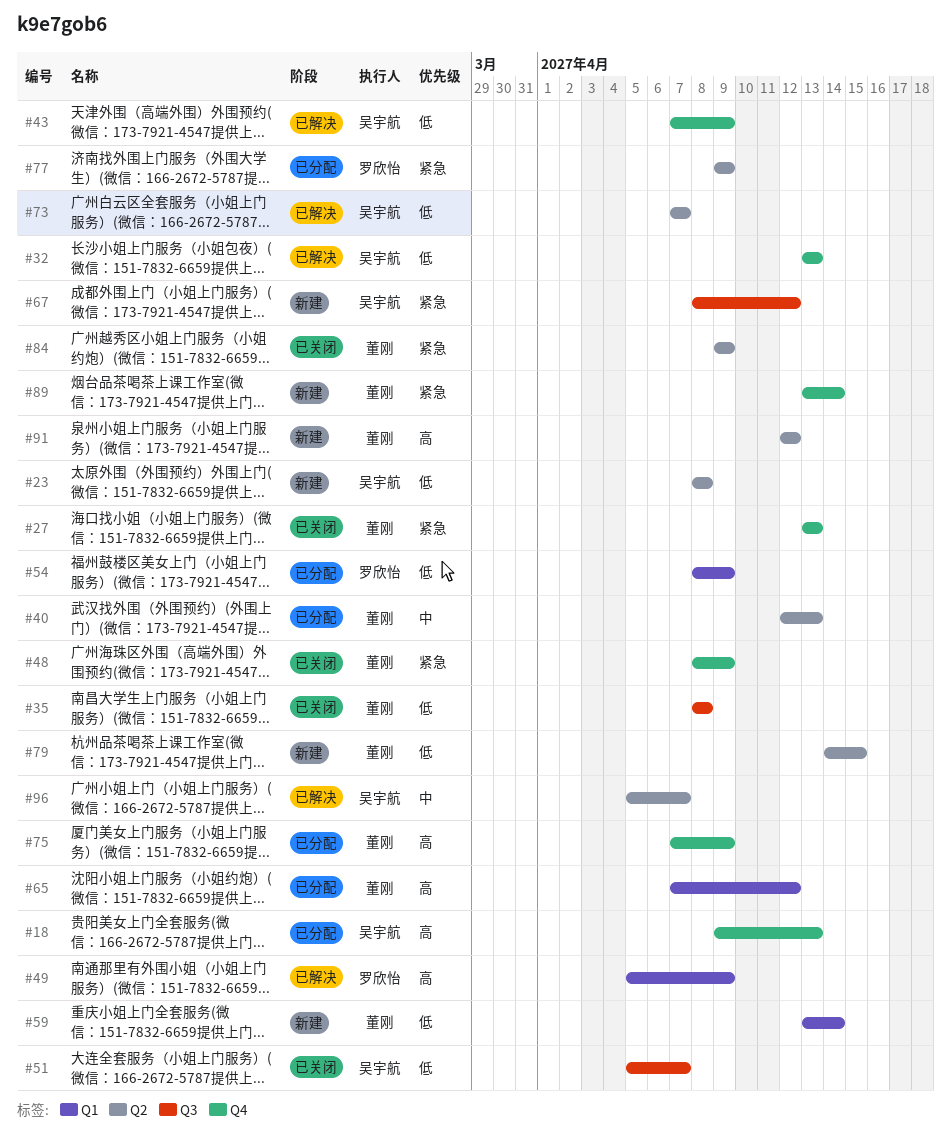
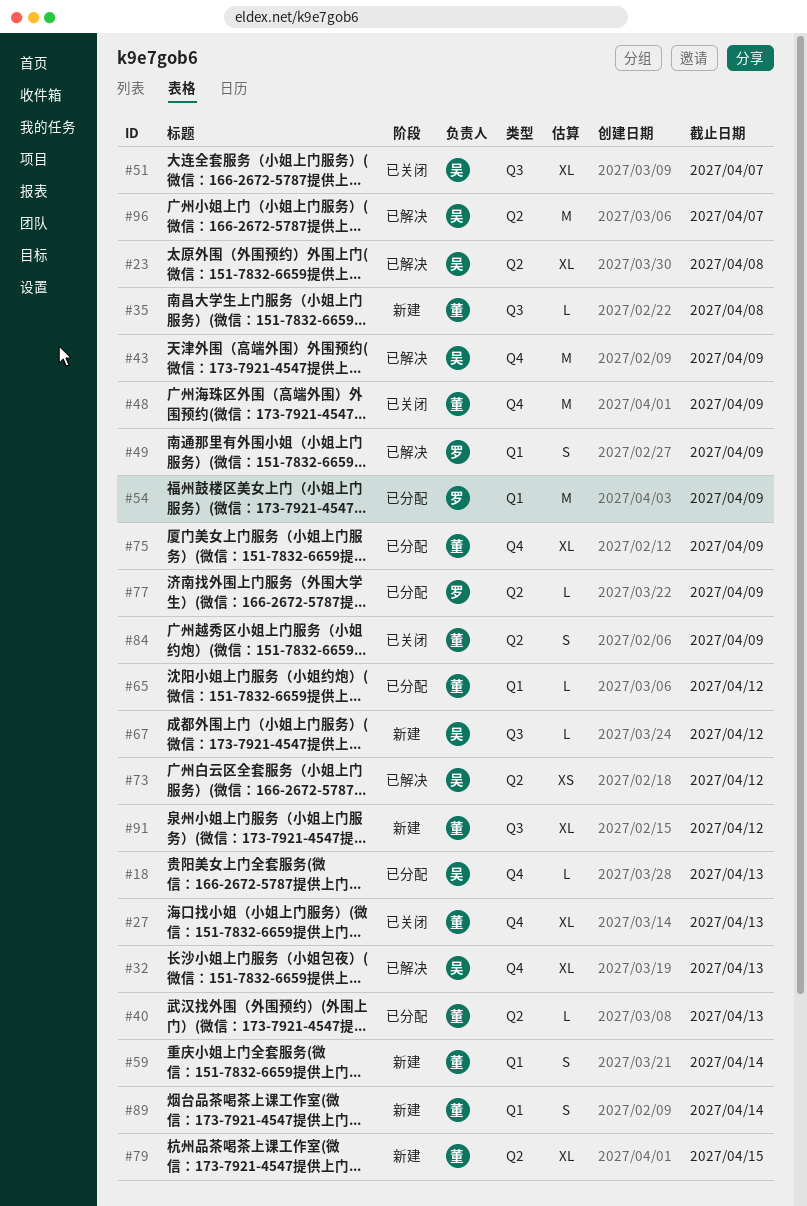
#23, status: 新建 -> 已解决
#35, status: 已关闭 -> 新建
#73, due: Apr 7 -> Apr 12
#89, label: Q4 -> Q1
#91, label: Q2 -> Q3

